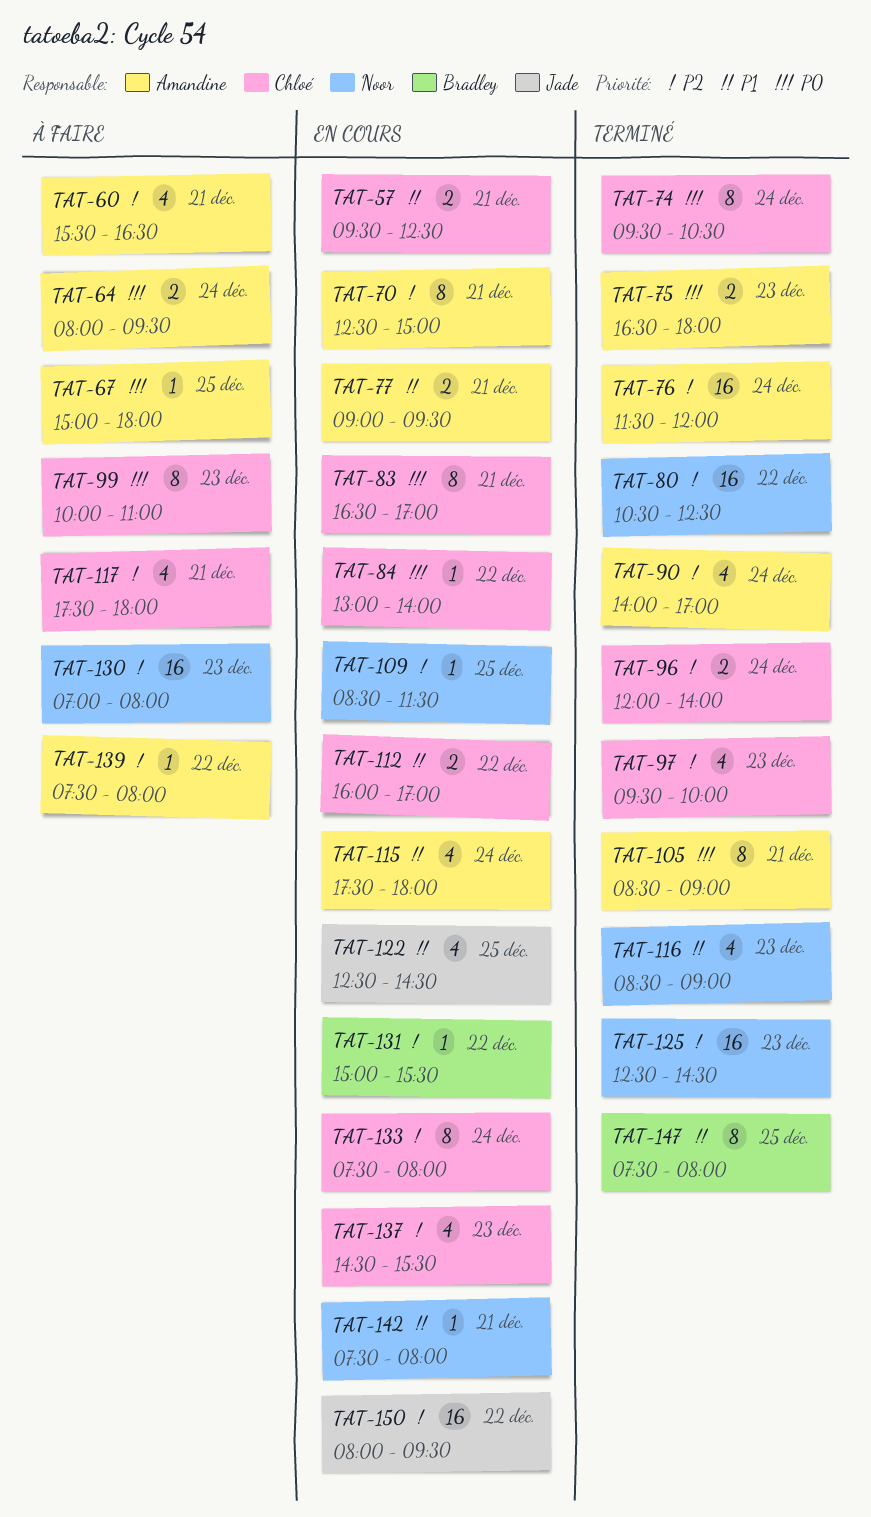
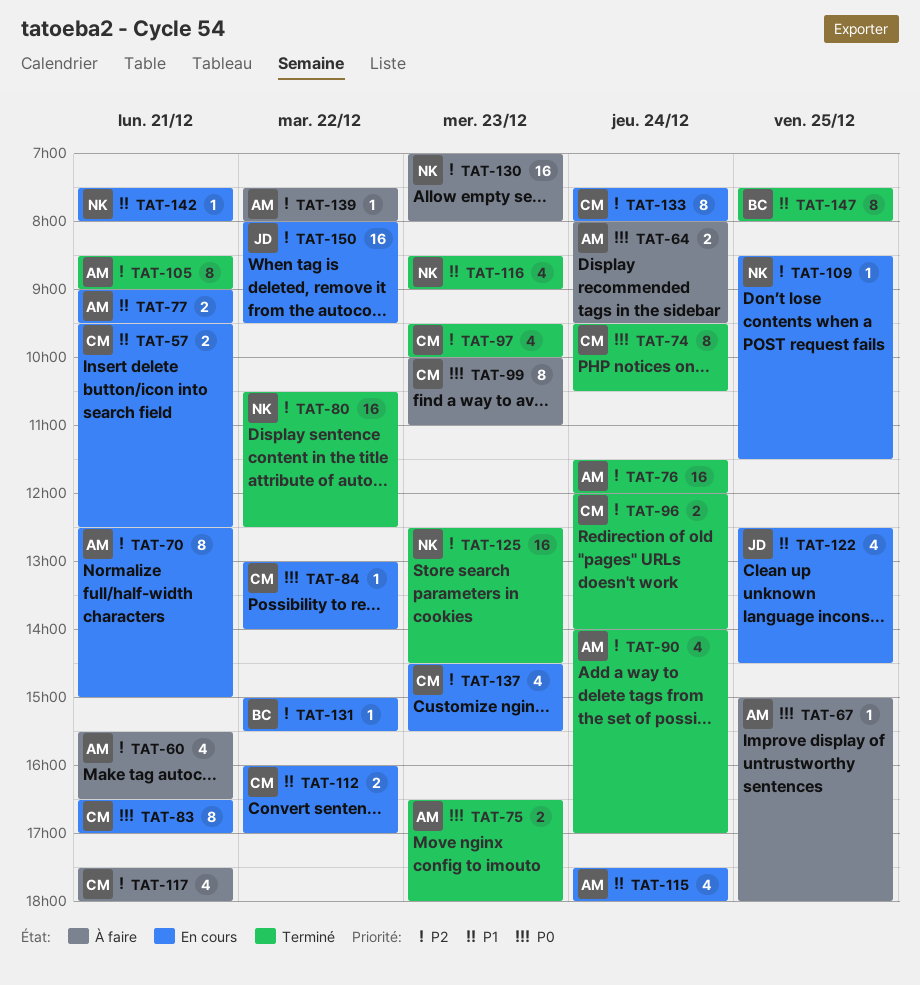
TAT-105, priority: P0 -> P2

